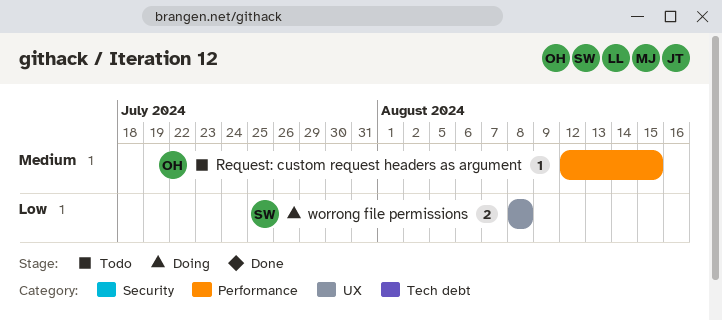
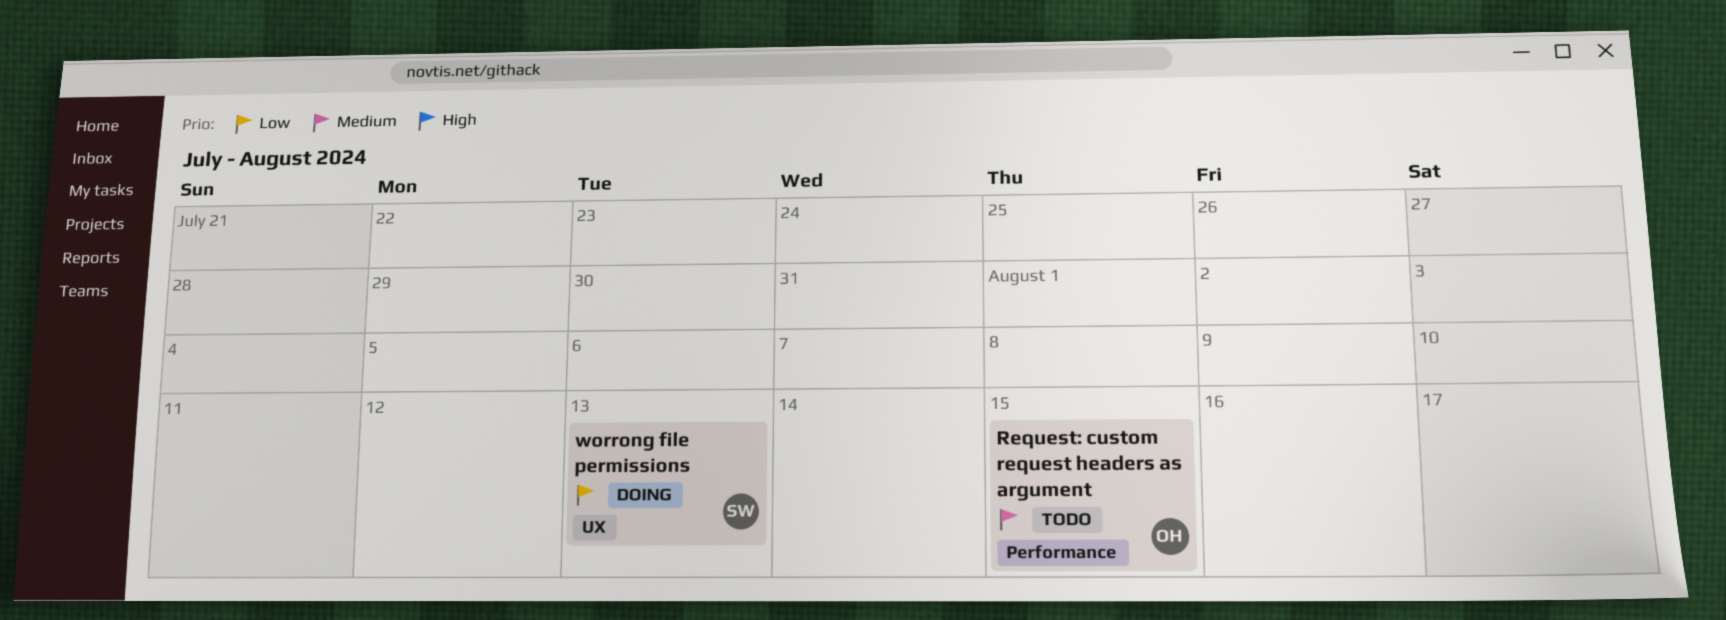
worrong file permissions, due: Aug 8 -> Aug 13

